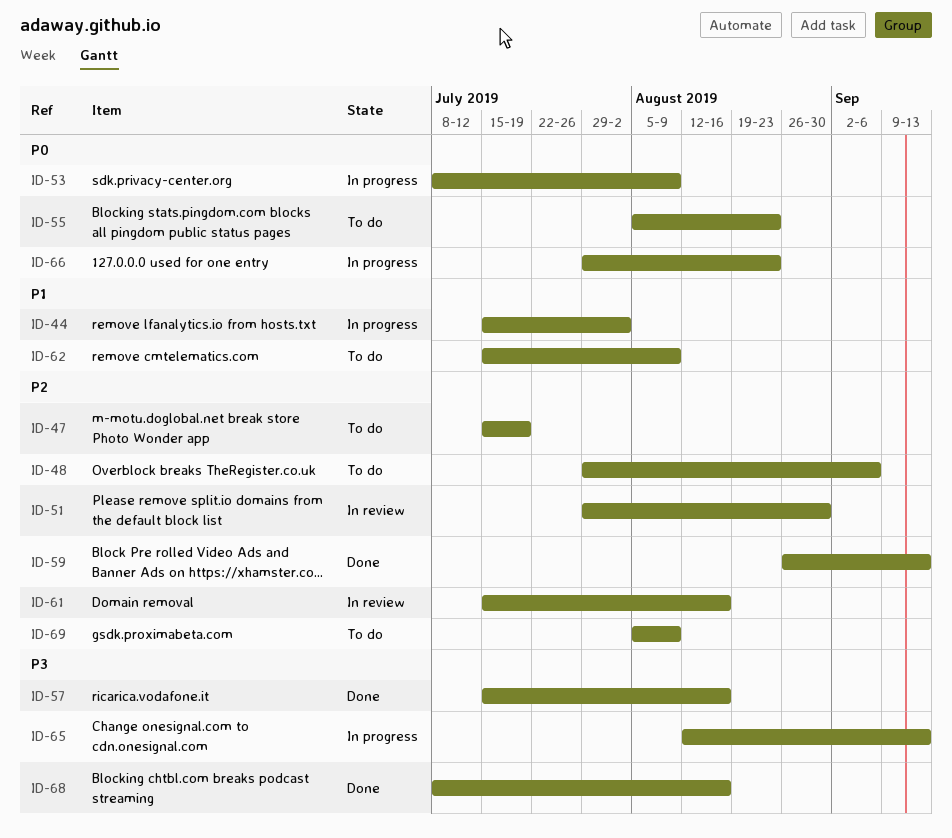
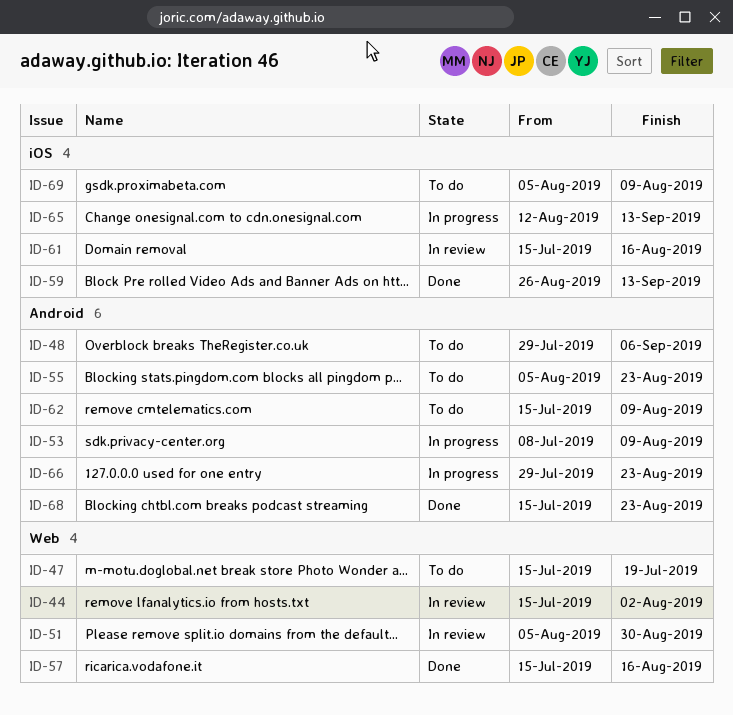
ID-44, status: In progress -> In review
ID-51, start: Jul 29 -> Aug 5
ID-68, start: Jul 8 -> Jul 15
ID-68, due: Aug 16 -> Aug 23

